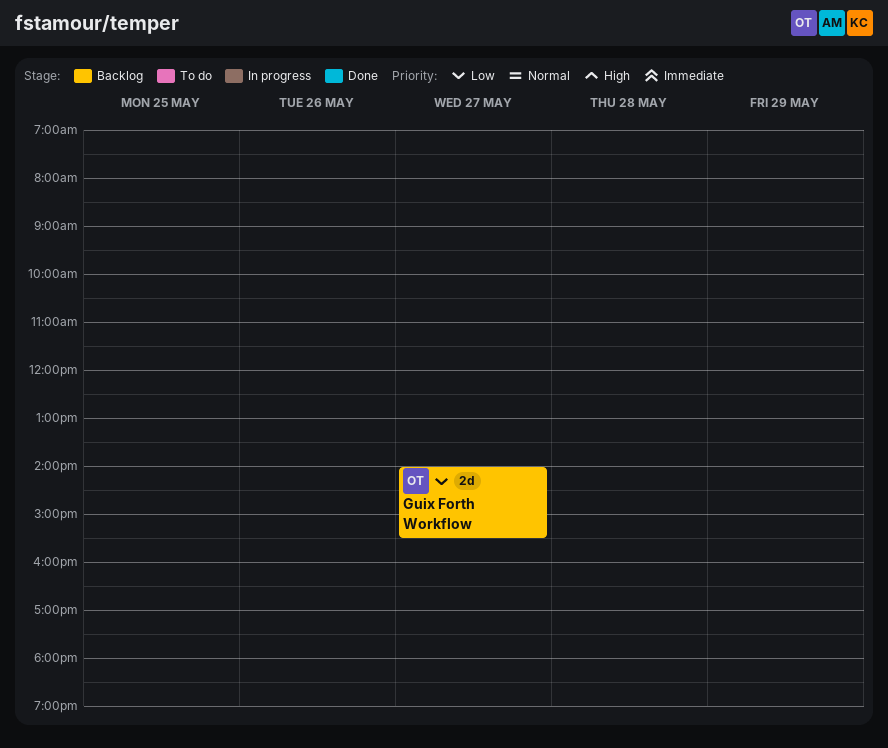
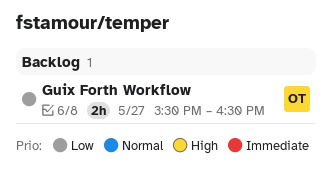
Guix Forth Workflow, estimate: 2d -> 2h
Guix Forth Workflow, begins: 14:00 -> 15:30
Guix Forth Workflow, ends: 15:30 -> 16:30

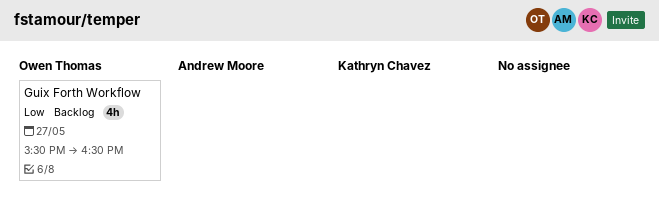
Guix Forth Workflow, estimate: 2h -> 4h

